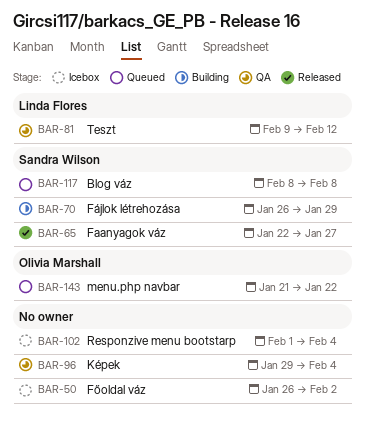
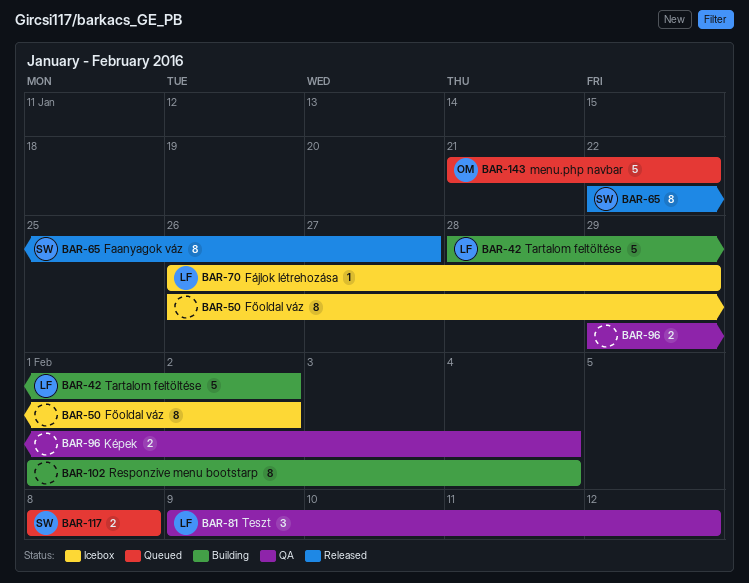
BAR-42: none -> present
BAR-70, status: Building -> Icebox
BAR-70, owner: Sandra Wilson -> Linda Flores
BAR-102, status: Icebox -> Building

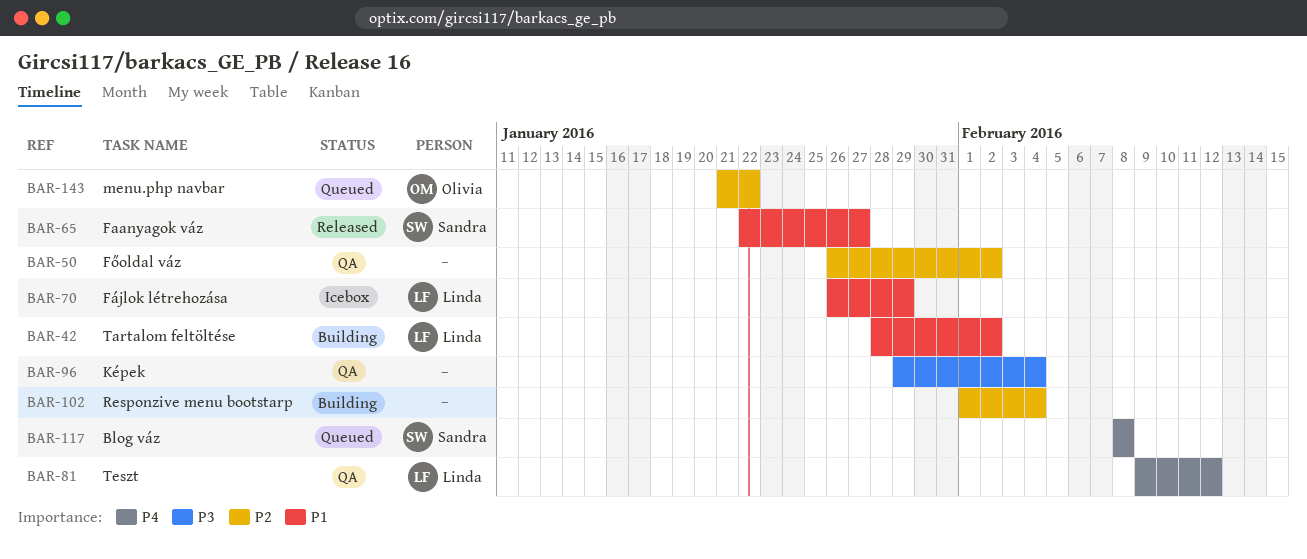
BAR-50, status: Icebox -> QA

